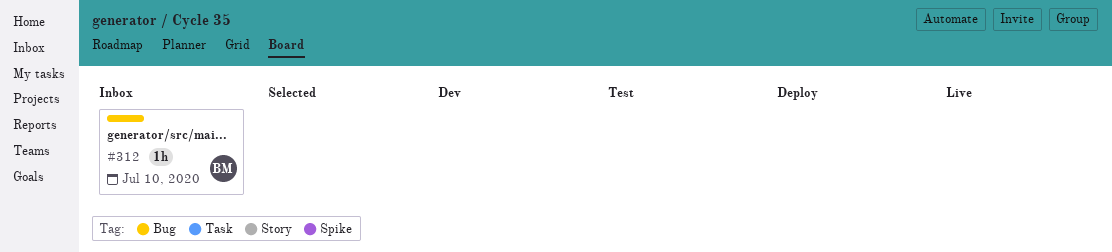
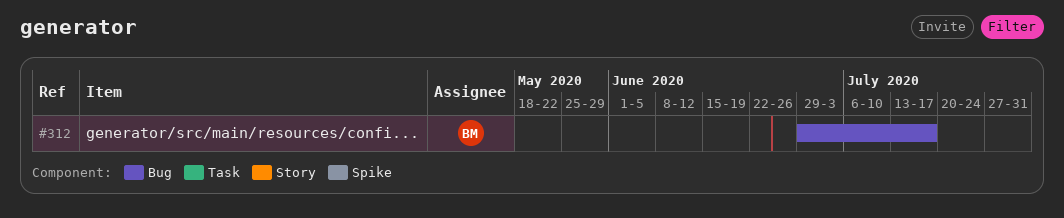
#312, due: Jul 10 -> Jul 17

